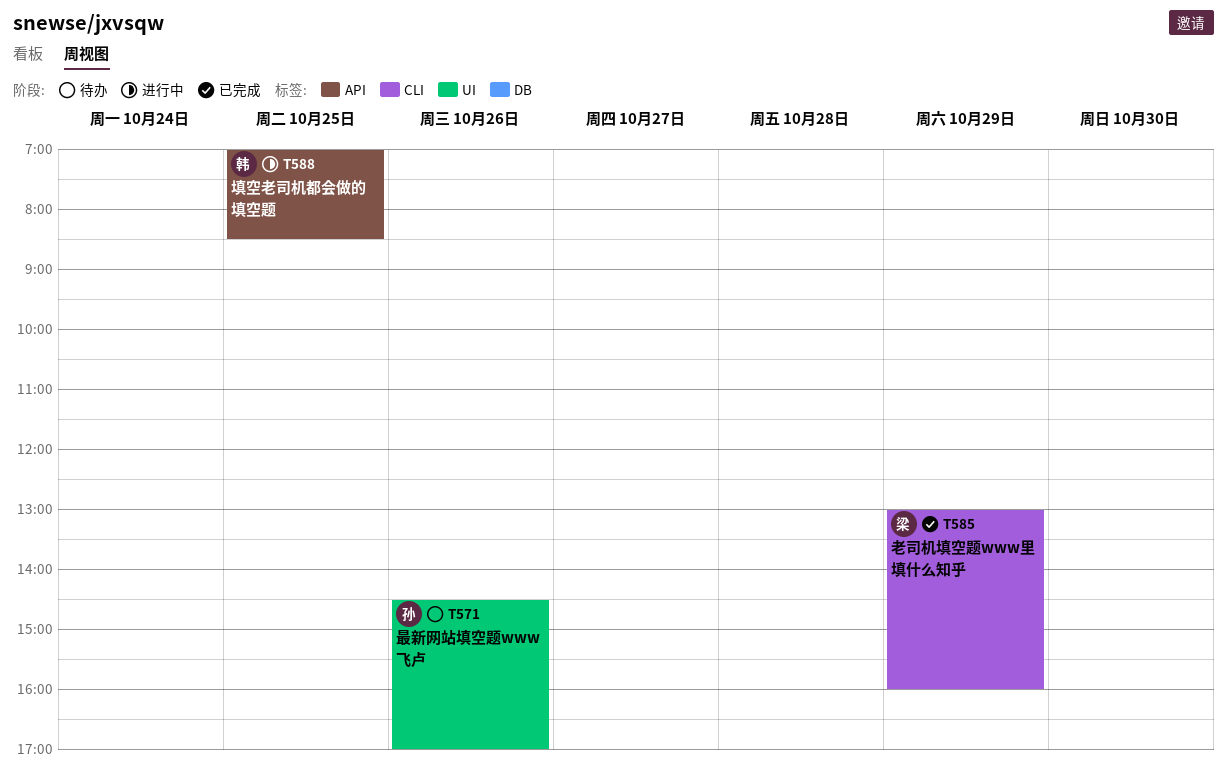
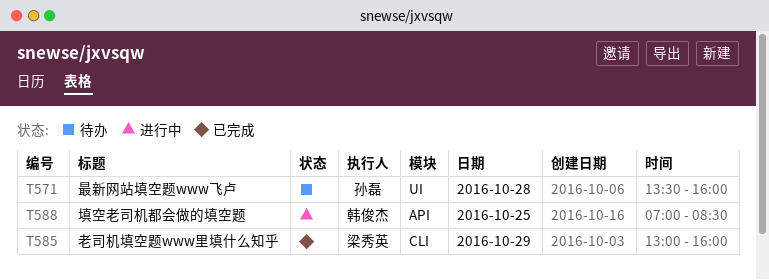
T571, day: Oct 26 -> Oct 28
T571, begins: 14:30 -> 13:30
T571, ends: 17:00 -> 16:00

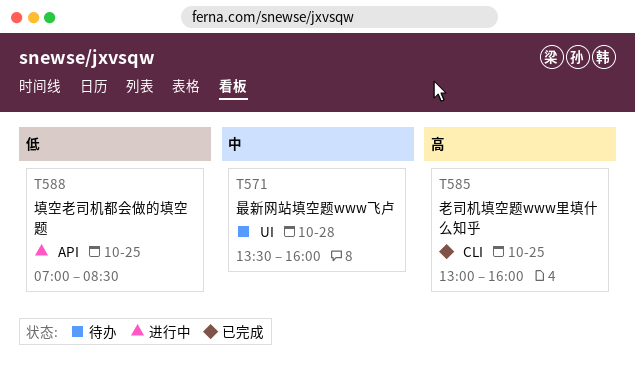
T585, day: Oct 29 -> Oct 25

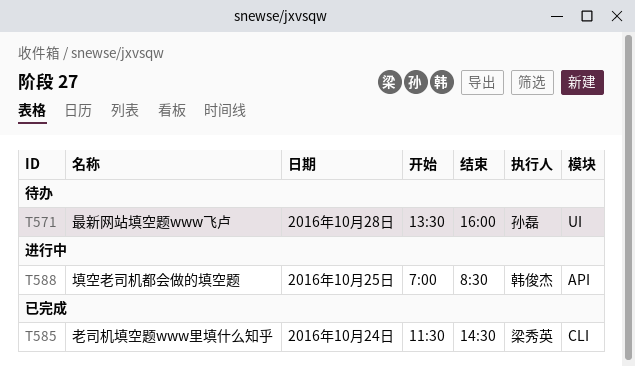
T585, day: Oct 25 -> Oct 24
T585, begins: 13:00 -> 11:30
T585, ends: 16:00 -> 14:30

